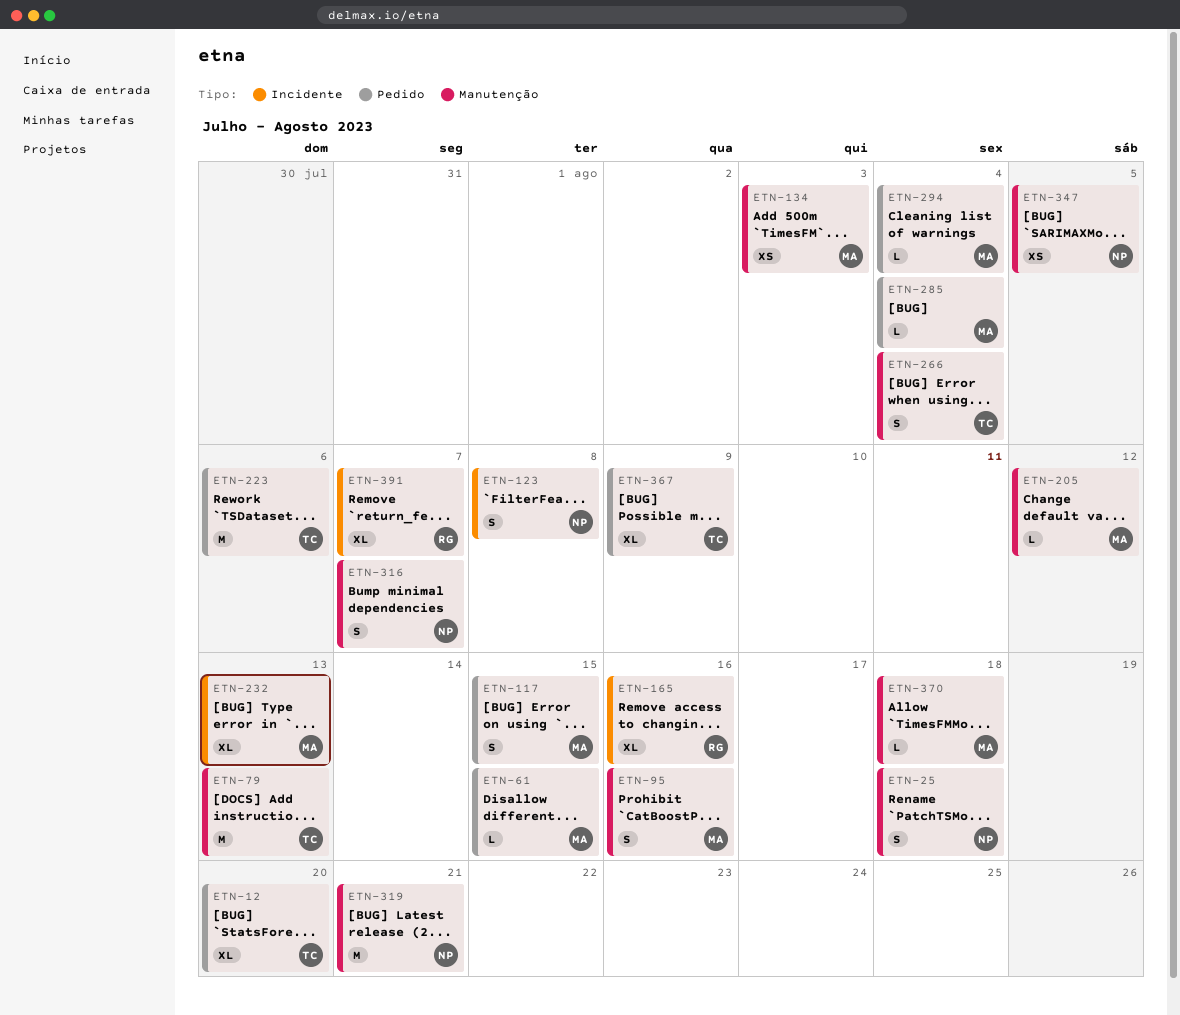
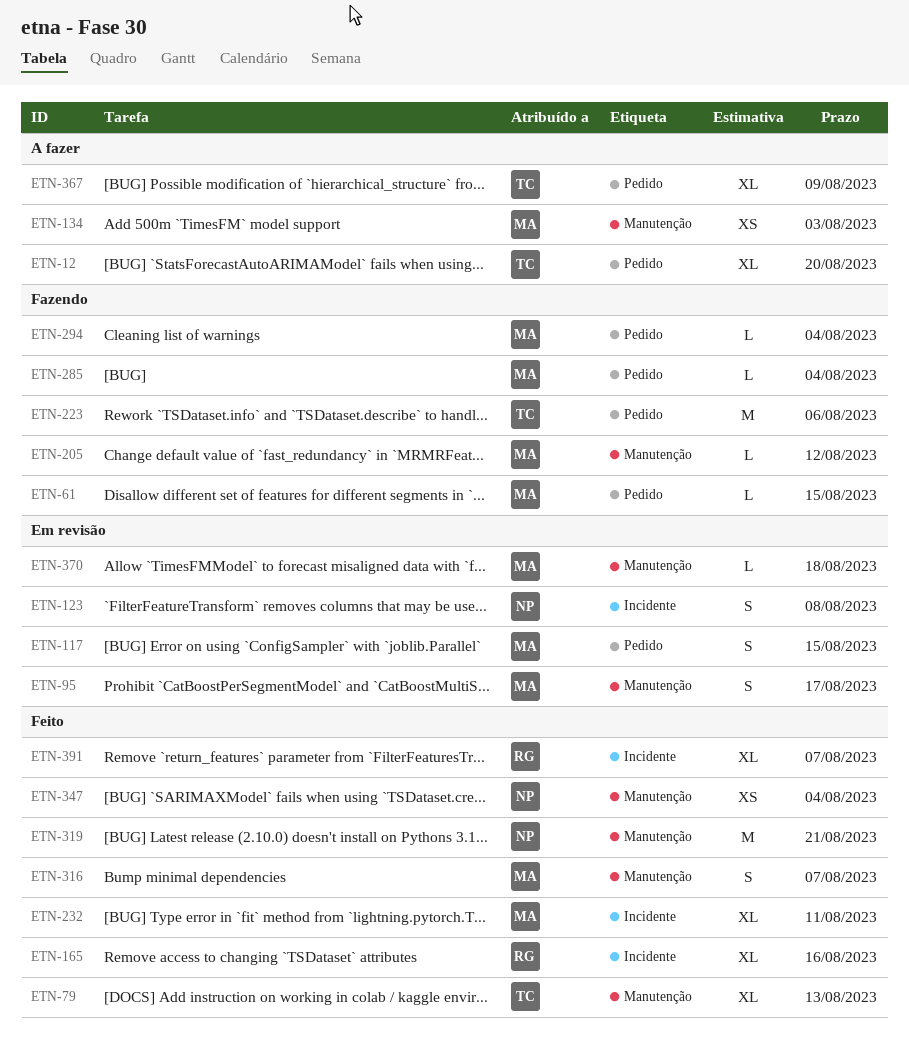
ETN-25: present -> none
ETN-79, estimate: M -> XL
ETN-95, due: Aug 16 -> Aug 17
ETN-232, due: Aug 13 -> Aug 11
ETN-266: present -> none
ETN-316, owner: NP -> MA
ETN-347, due: Aug 5 -> Aug 4

